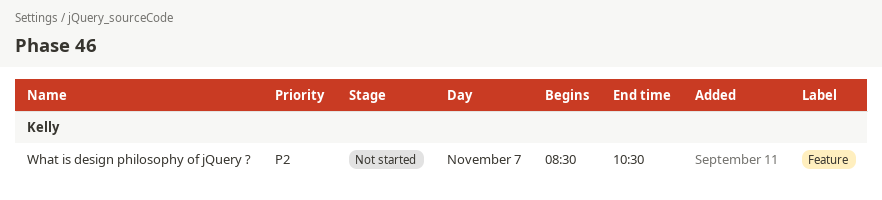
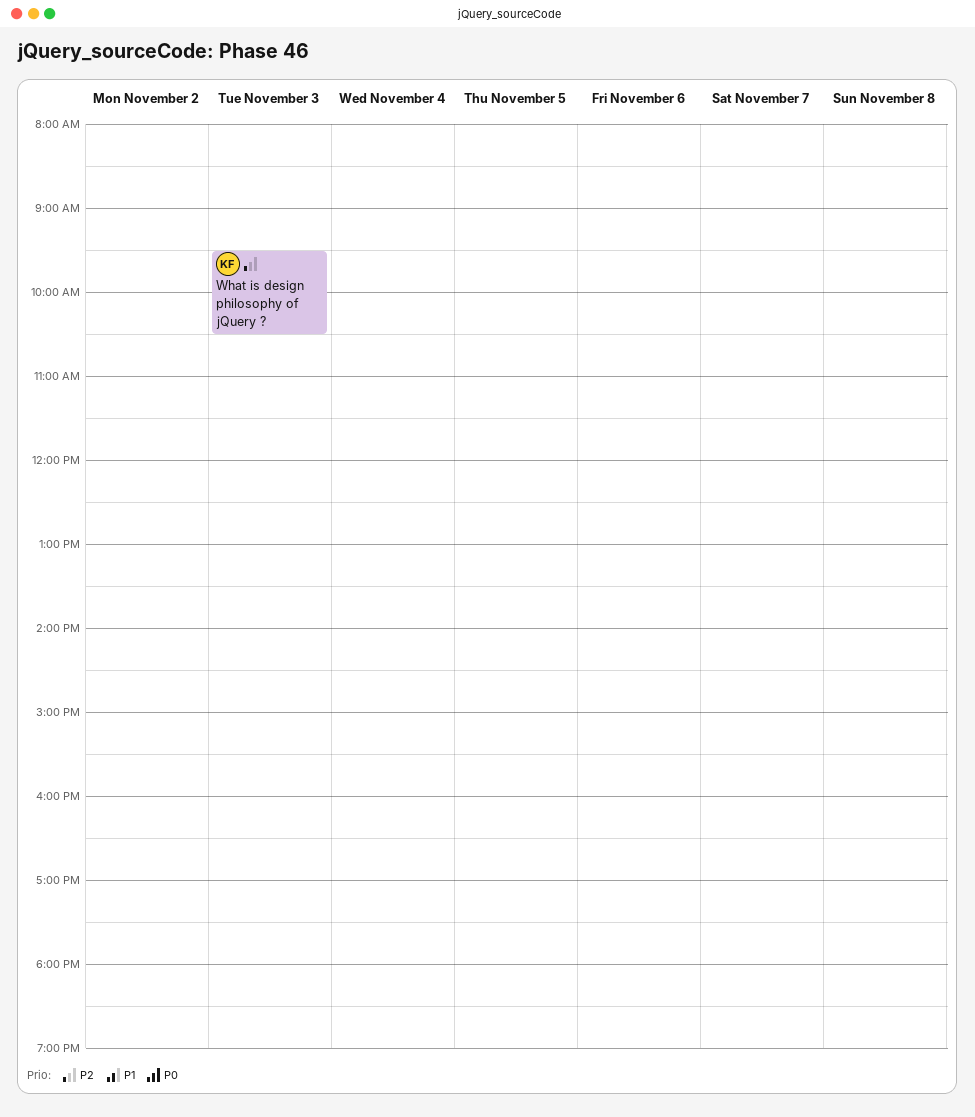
What is design philosophy of jQuery ?, day: Nov 7 -> Nov 3
What is design philosophy of jQuery ?, begins: 08:30 -> 09:30

